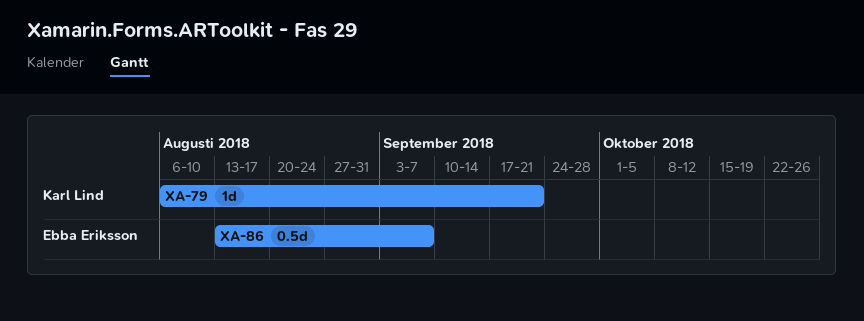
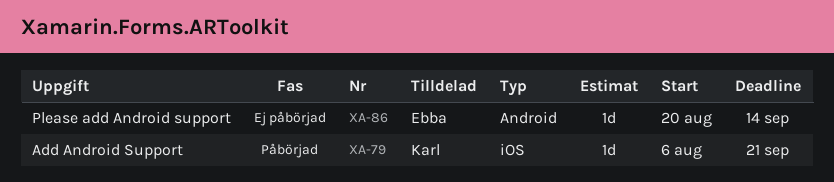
XA-86, estimate: 0.5d -> 1d
XA-86, start: Aug 13 -> Aug 20
XA-86, due: Sep 7 -> Sep 14

